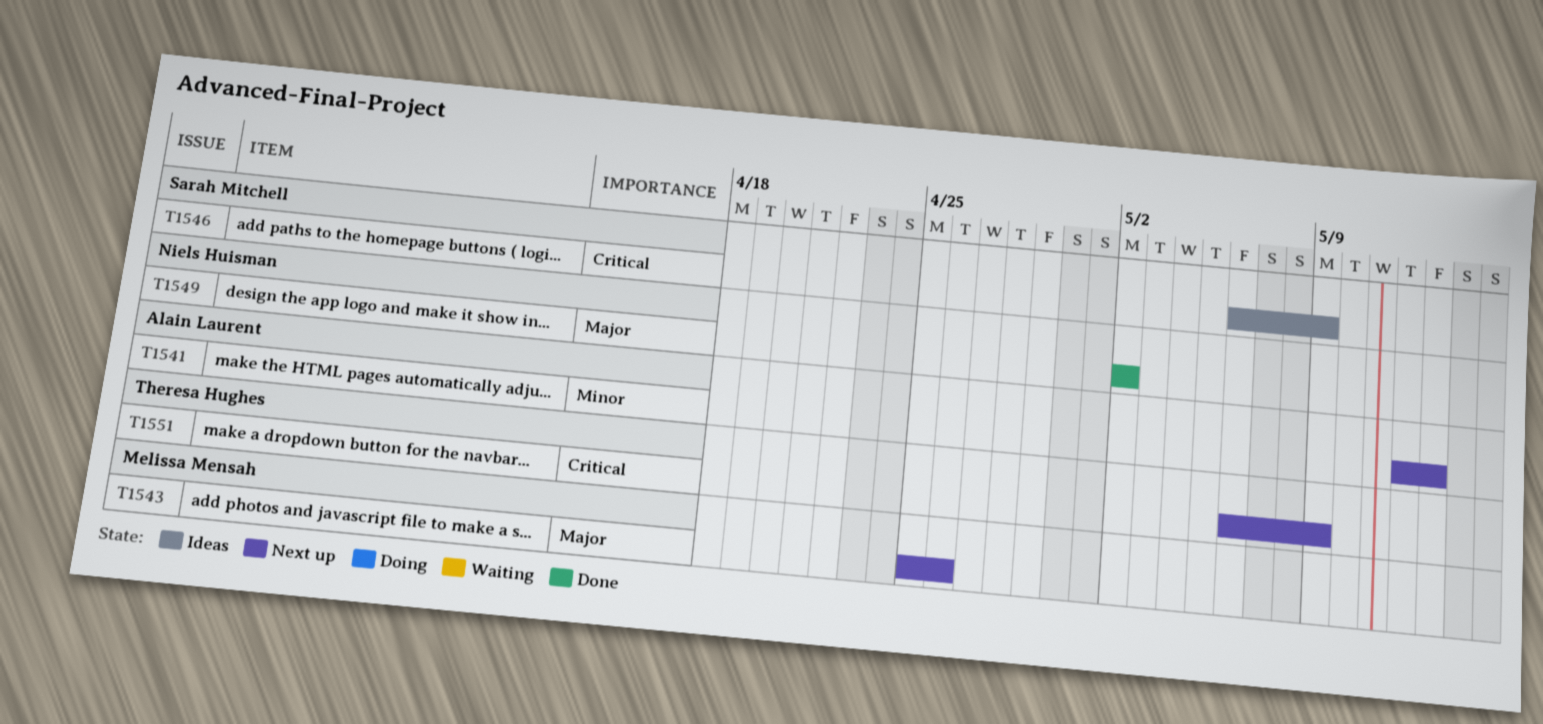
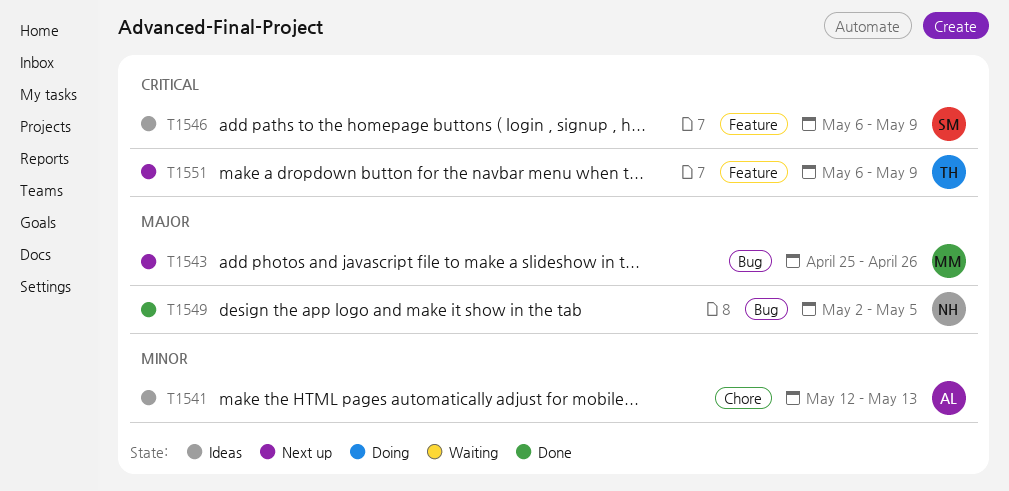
T1541, status: Next up -> Ideas
T1549, due: May 2 -> May 5

